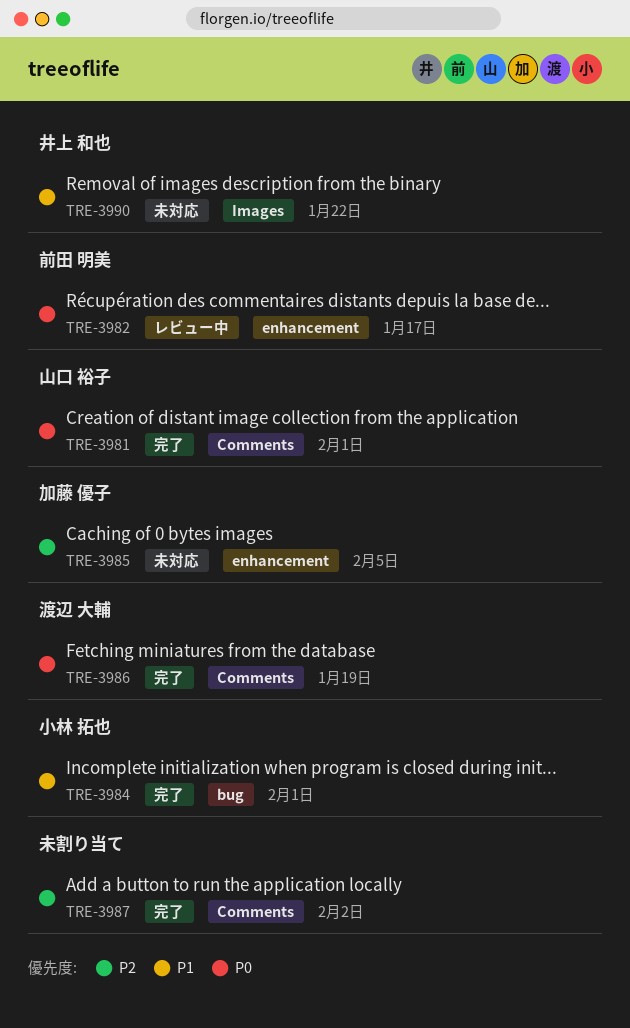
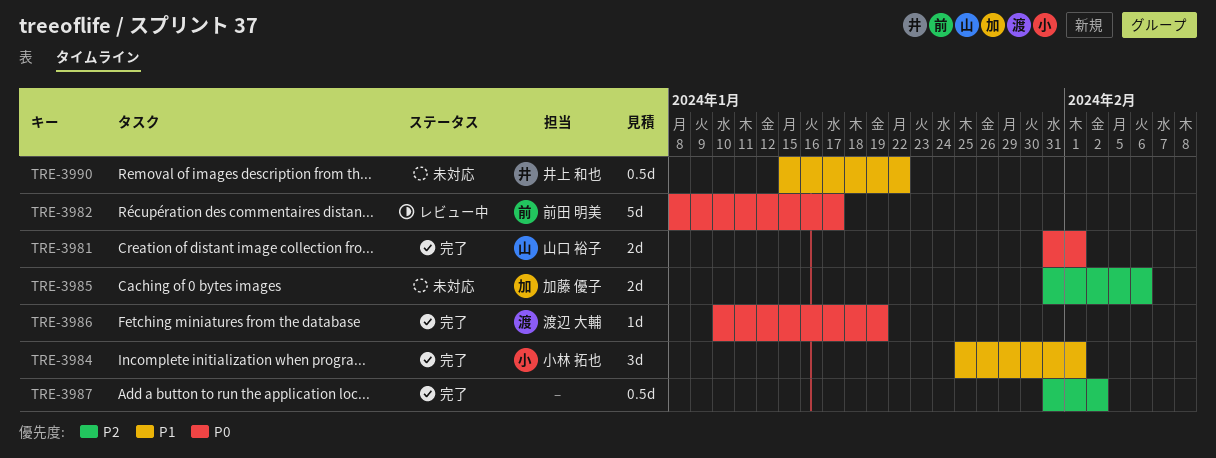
TRE-3985, due: Feb 5 -> Feb 6

